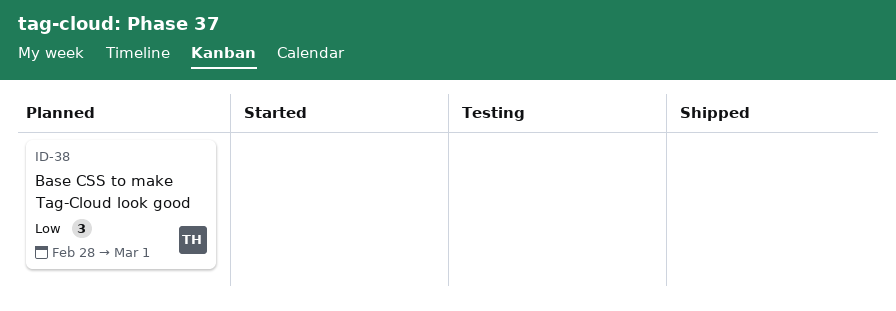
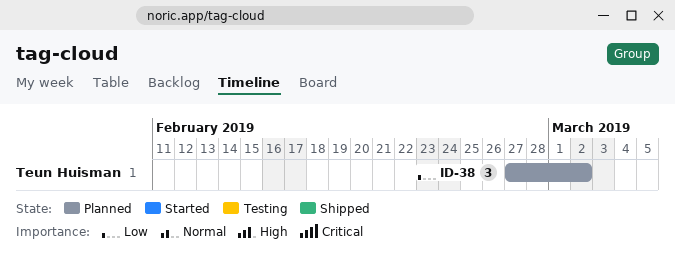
ID-38, start: Feb 28 -> Feb 27
ID-38, due: Mar 1 -> Mar 2

